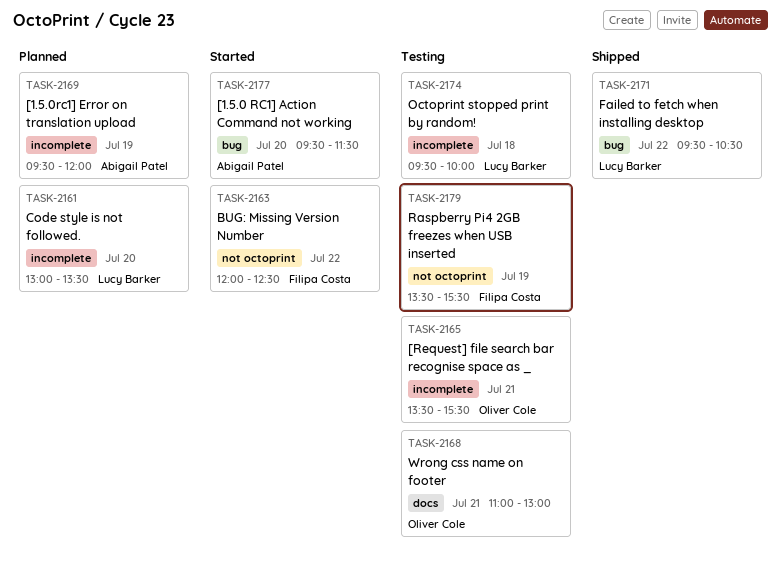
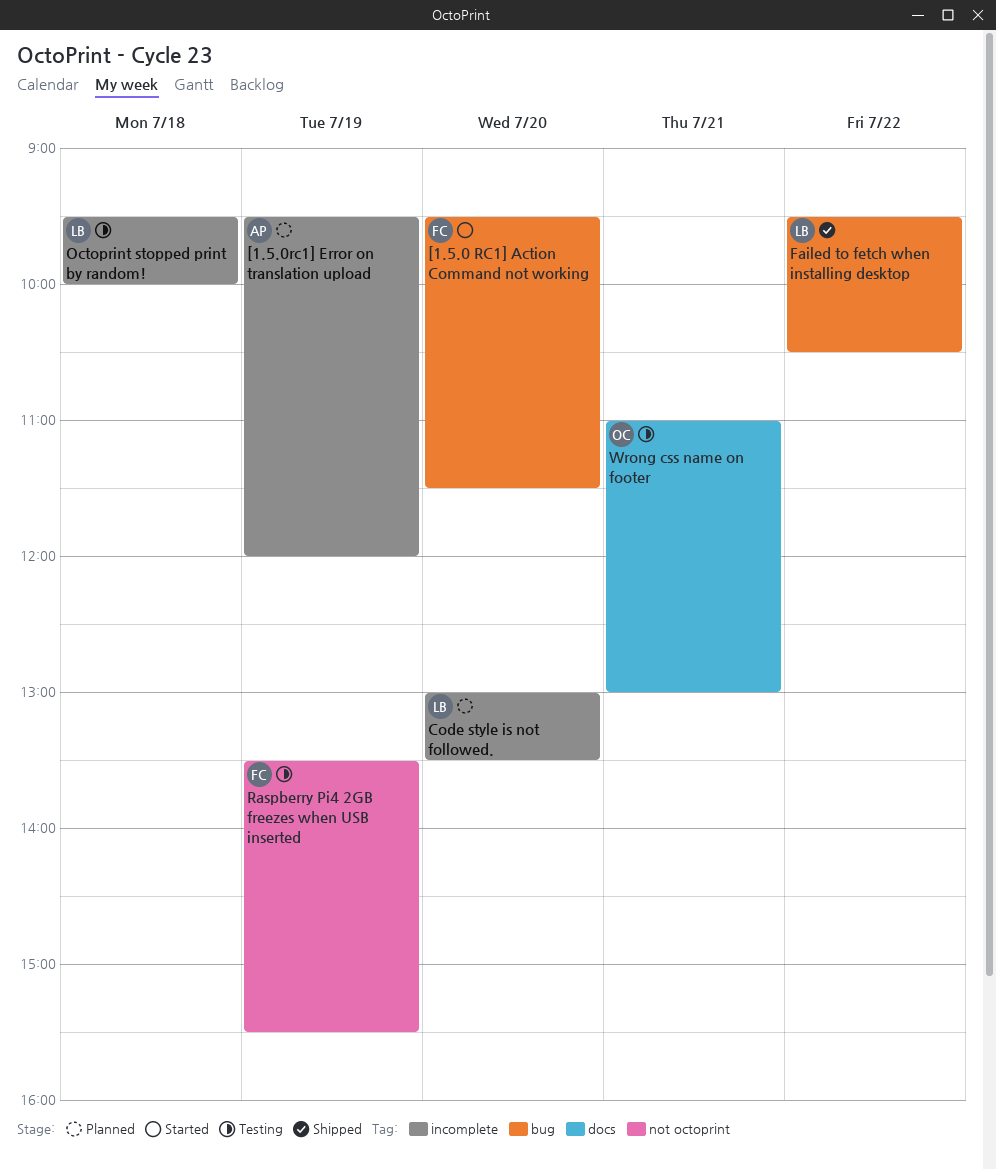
[1.5.0 RC1] Action Command not working, owner: Abigail Patel -> Filipa Costa
[Request] file search bar recognise space as _: present -> none
BUG: Missing Version Number: present -> none

